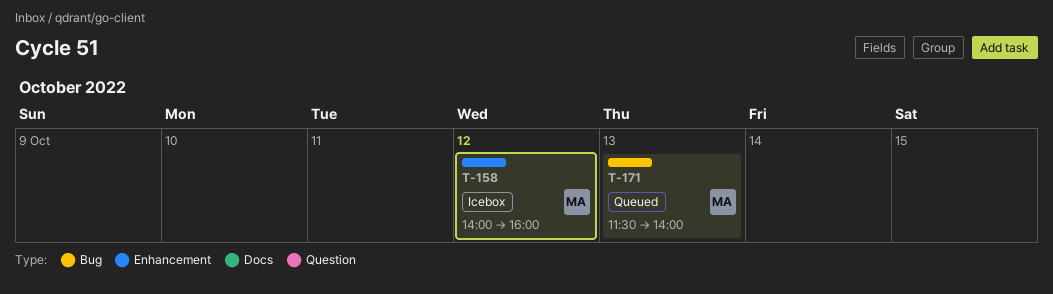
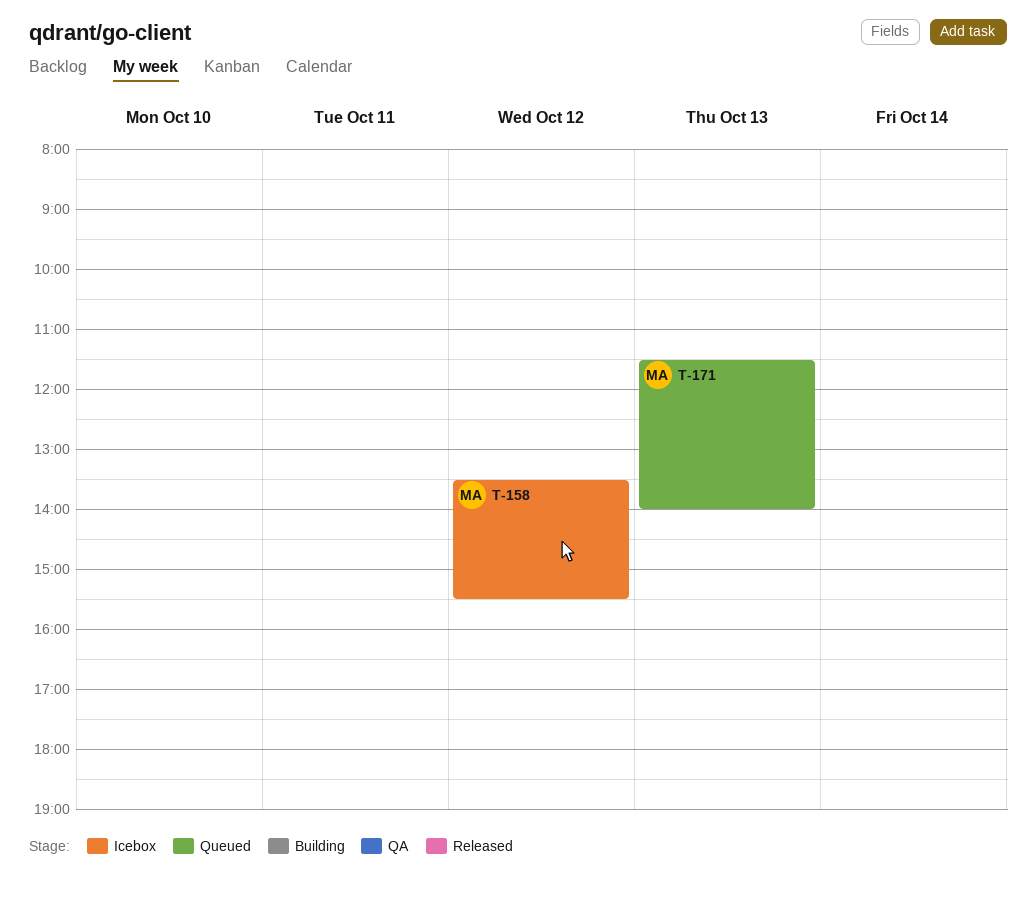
T-158, begins: 14:00 -> 13:30
T-158, ends: 16:00 -> 15:30

